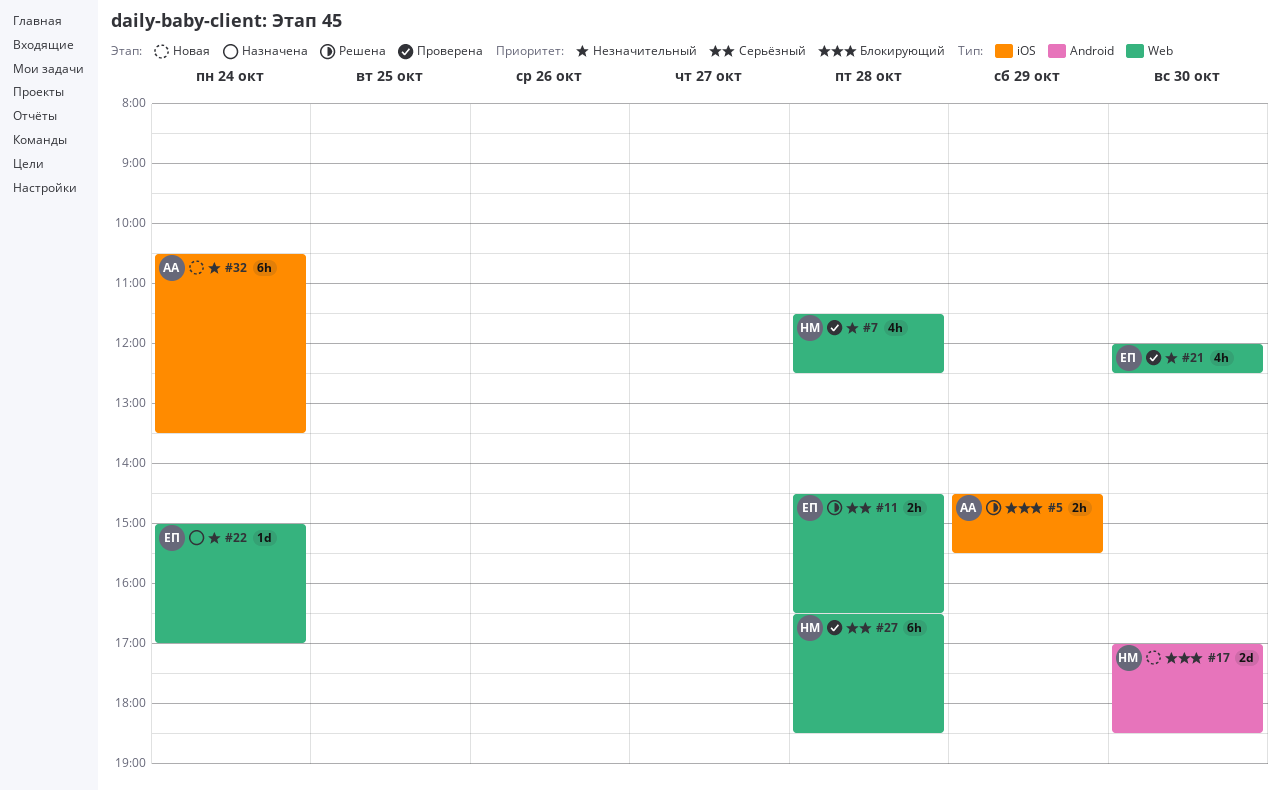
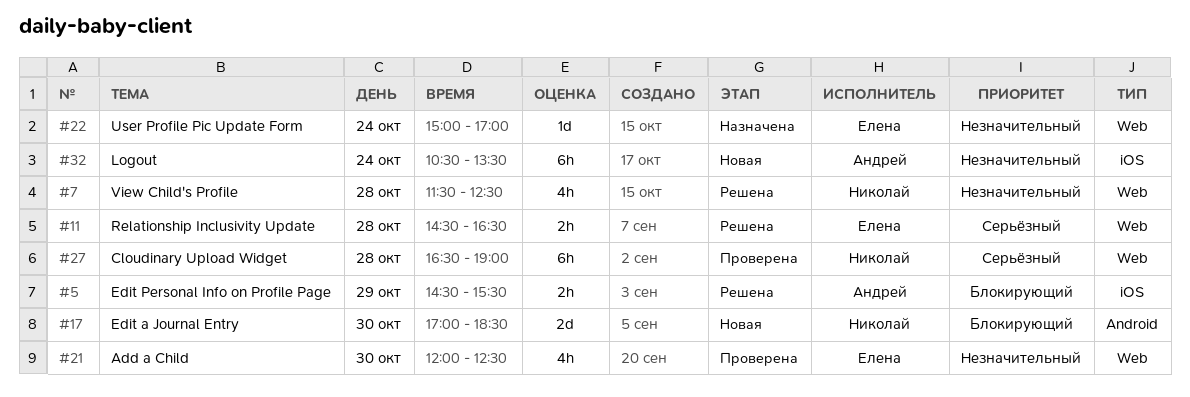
#7, status: Проверена -> Решена
#27, ends: 18:30 -> 19:00

